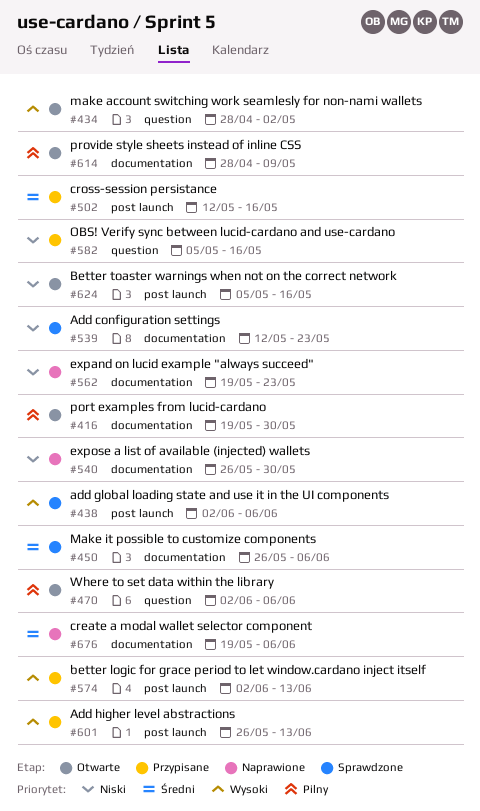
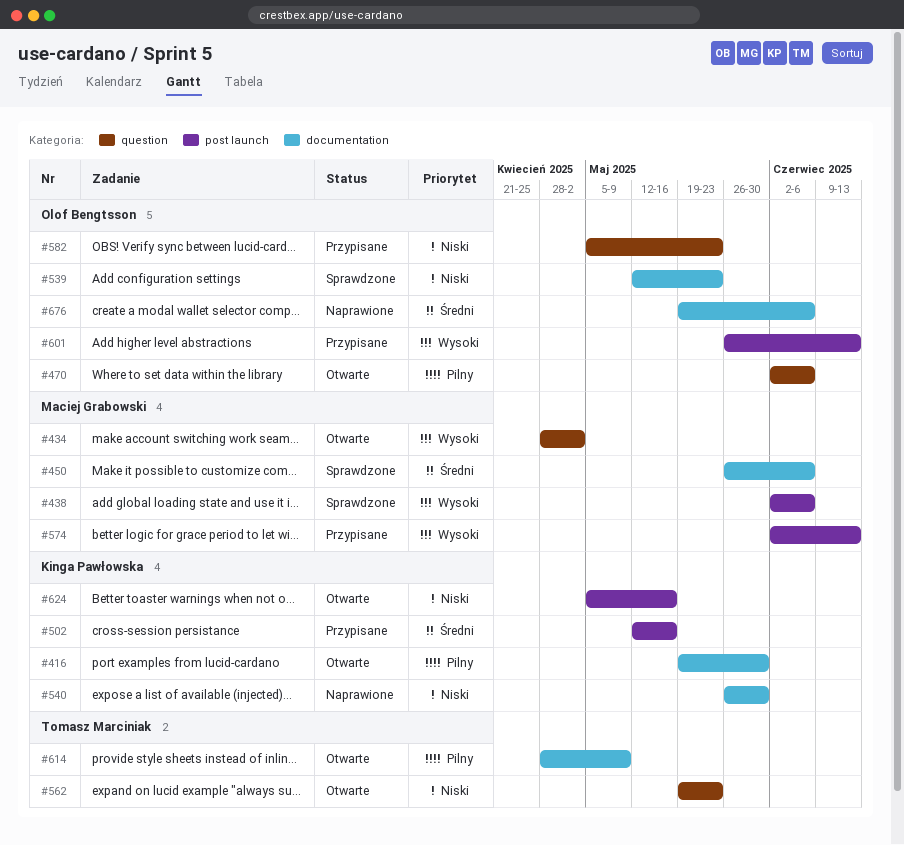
#562, status: Naprawione -> Otwarte
#562, label: documentation -> question
#582, due: May 16 -> May 23

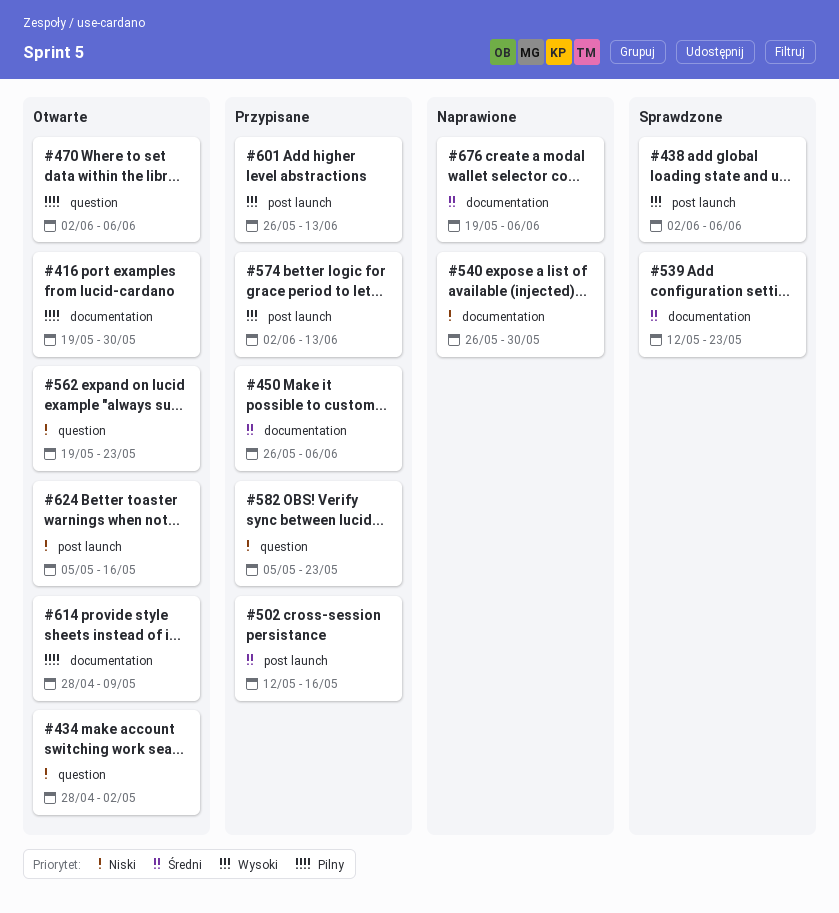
#434, priority: Wysoki -> Niski
#450, status: Sprawdzone -> Przypisane
#539, priority: Niski -> Średni

